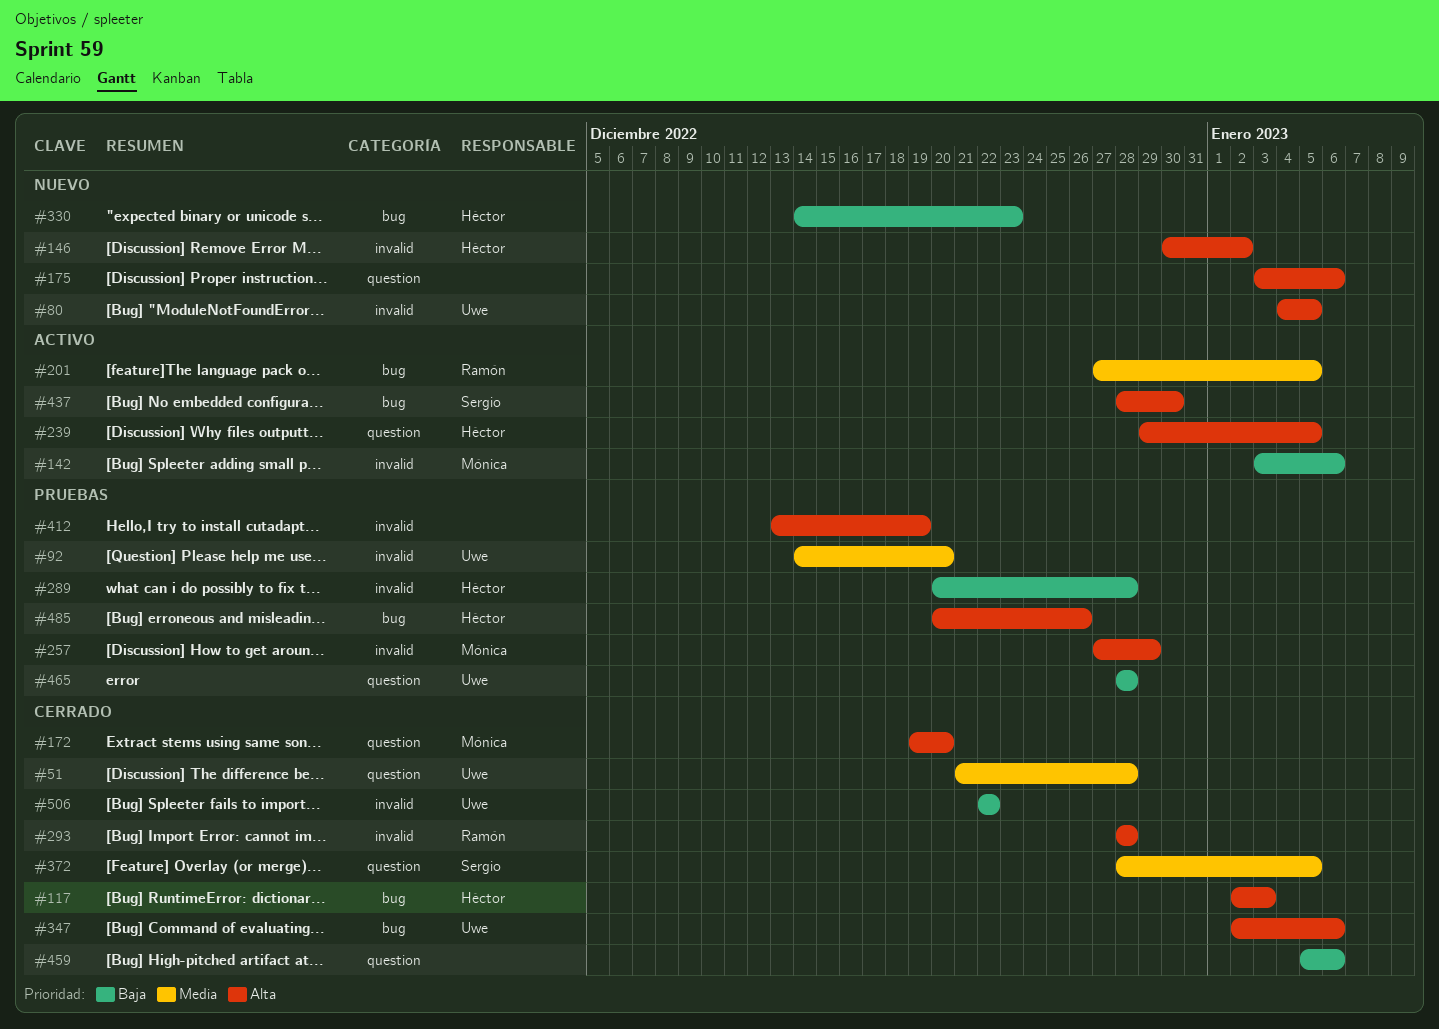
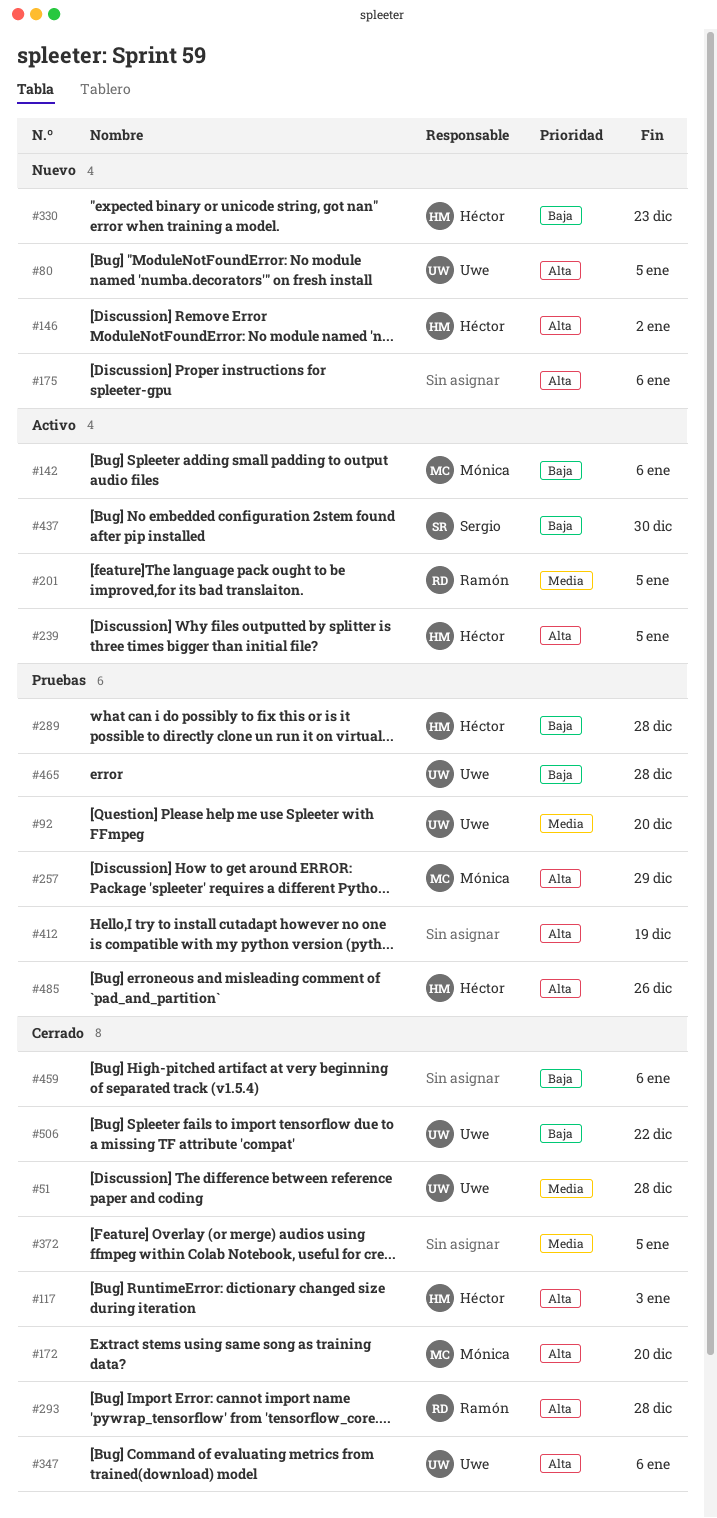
#372, owner: Sergio -> none
#437, priority: Alta -> Baja

